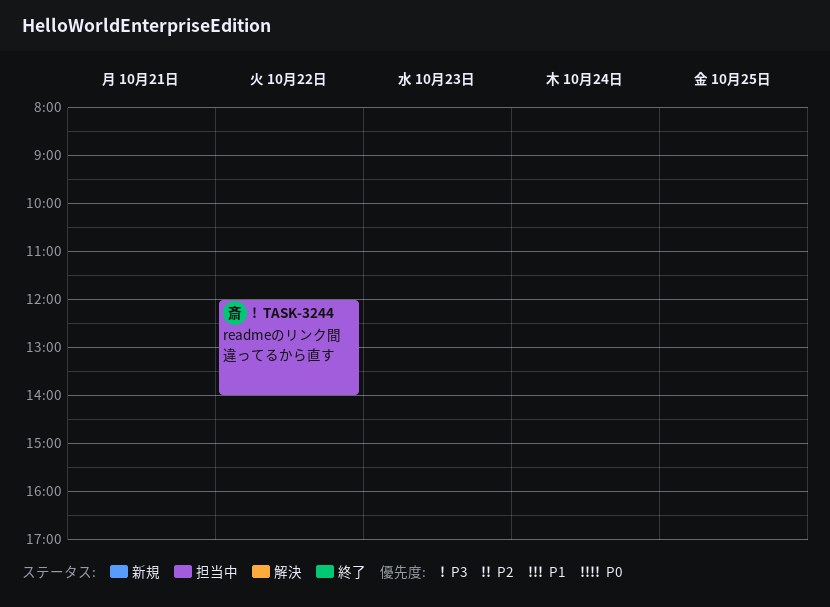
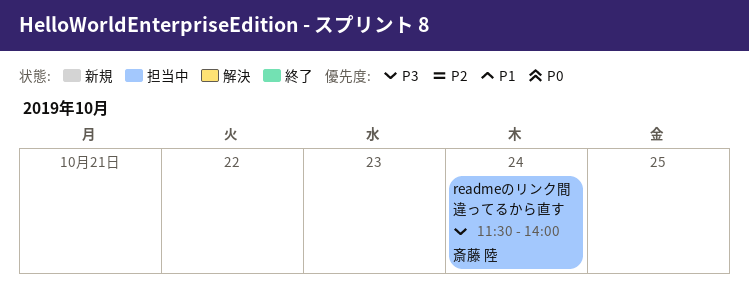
readmeのリンク間違ってるから直す, day: Oct 22 -> Oct 24
readmeのリンク間違ってるから直す, begins: 12:00 -> 11:30

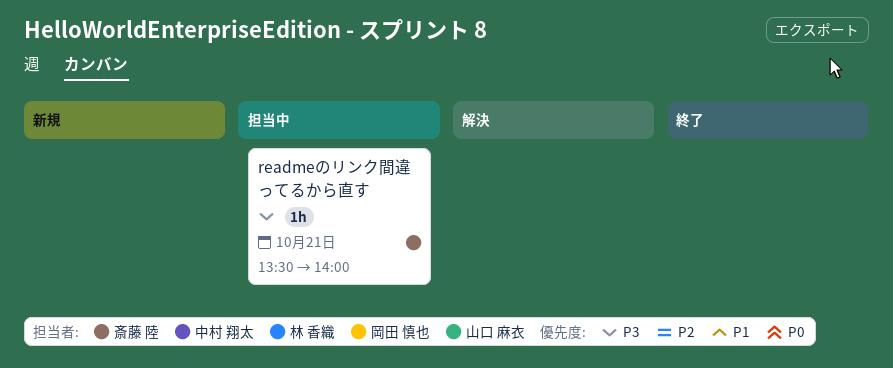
readmeのリンク間違ってるから直す, day: Oct 24 -> Oct 21
readmeのリンク間違ってるから直す, begins: 11:30 -> 13:30

